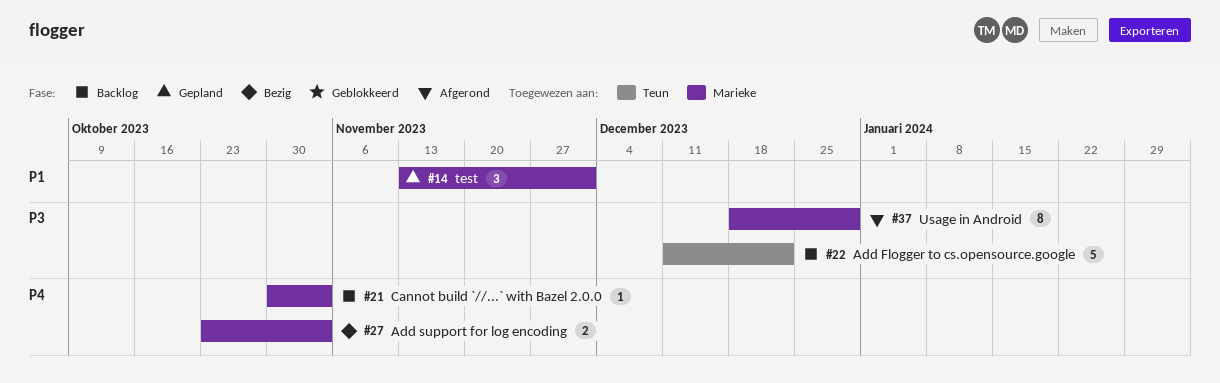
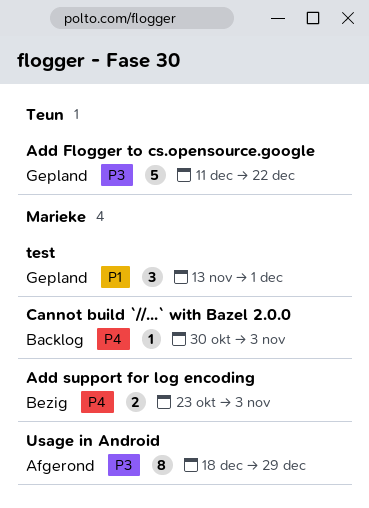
Add Flogger to cs.opensource.google, status: Backlog -> Gepland

